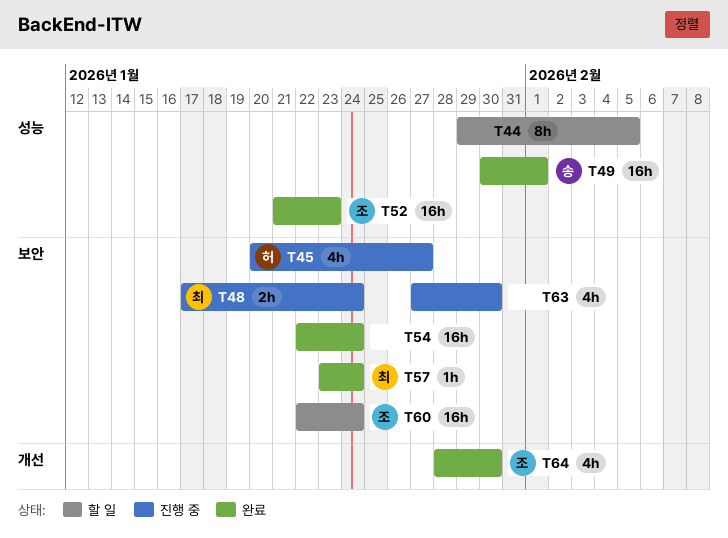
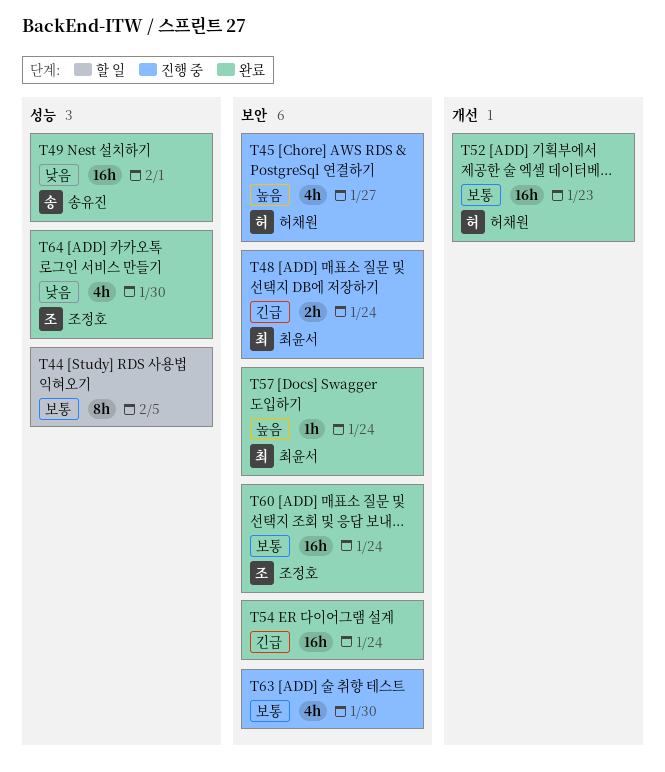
T52, owner: 조정호 -> 허채원
T52, label: 성능 -> 개선
T60, status: 할 일 -> 완료
T64, label: 개선 -> 성능

